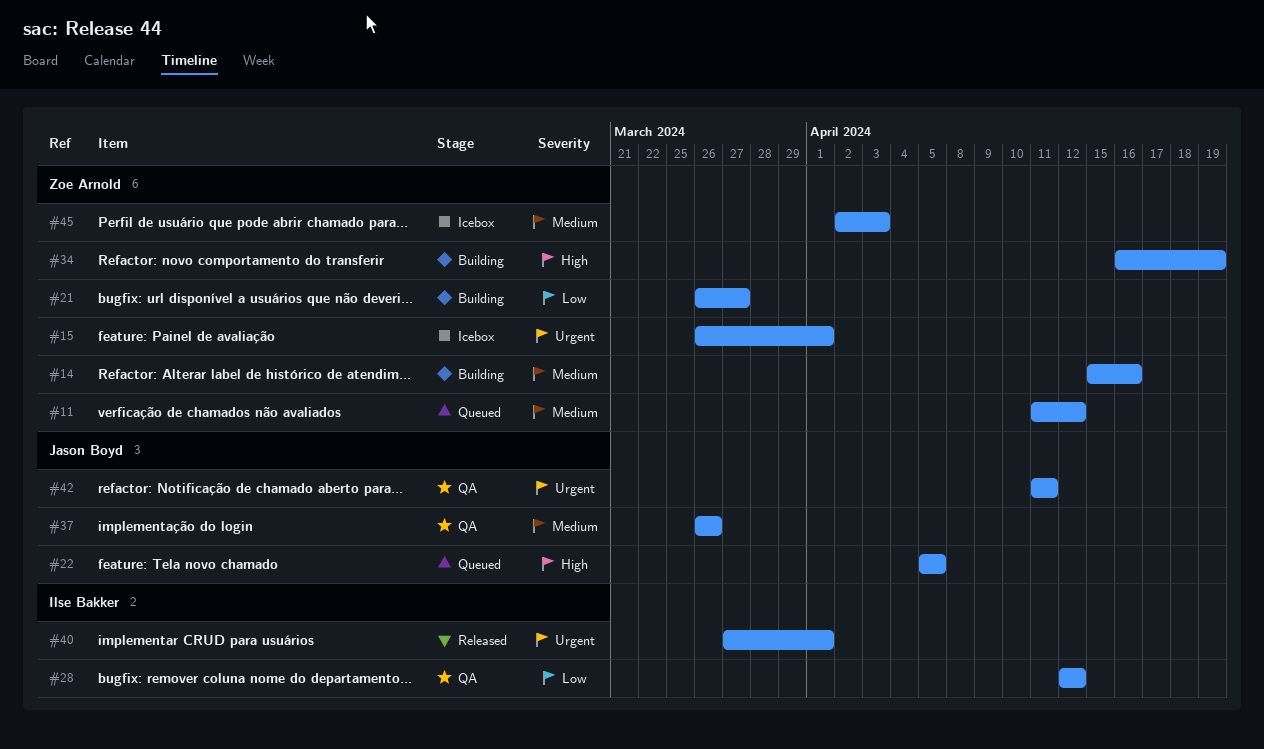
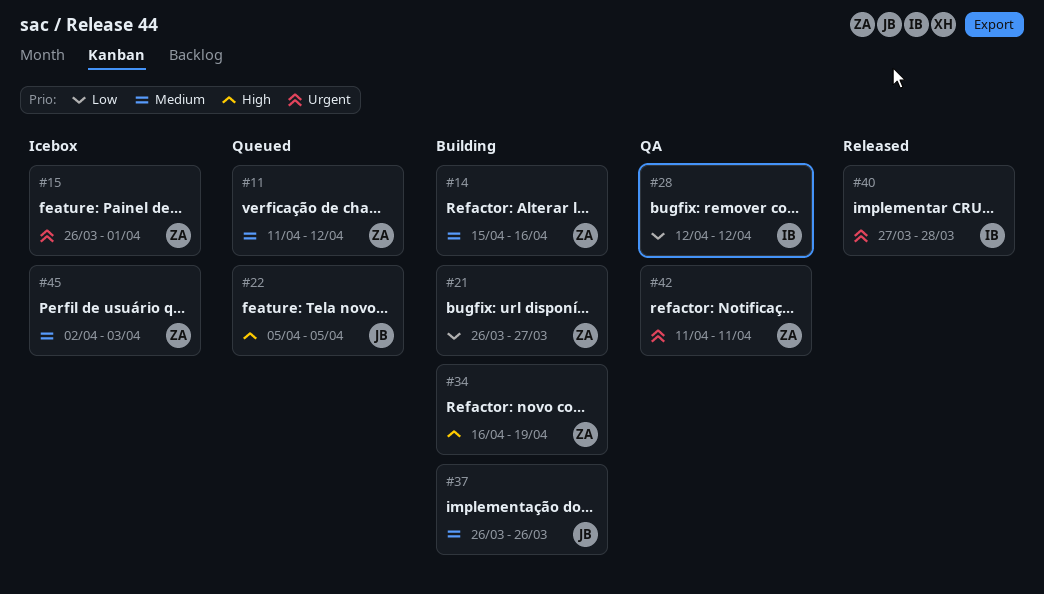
#37, status: QA -> Building
#40, due: Apr 1 -> Mar 28
#42, owner: Jason Boyd -> Zoe Arnold

